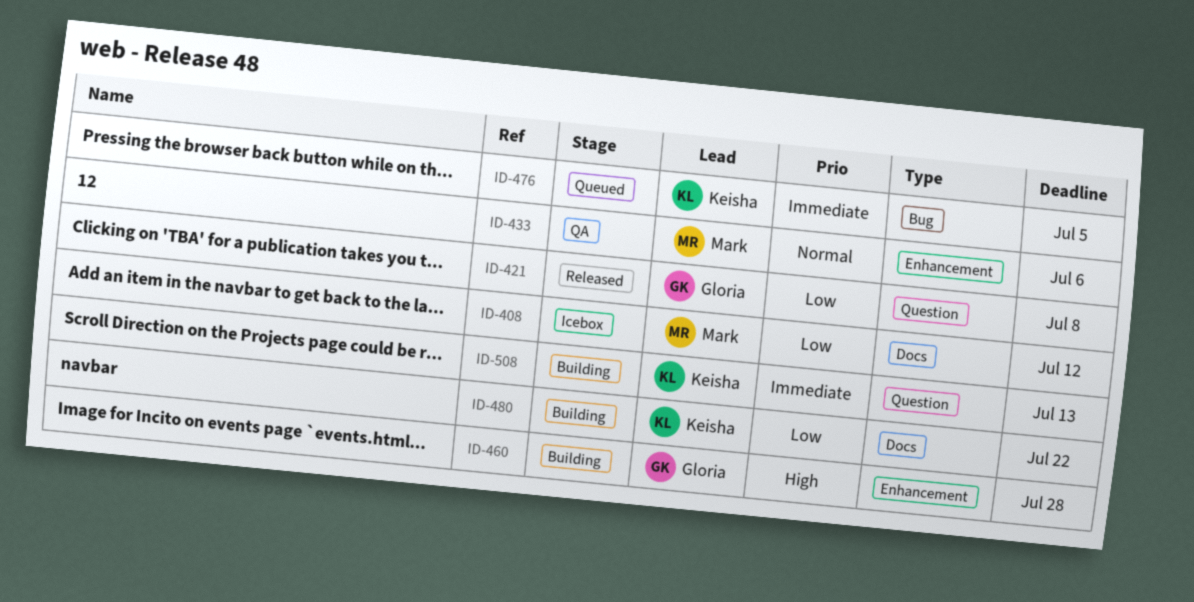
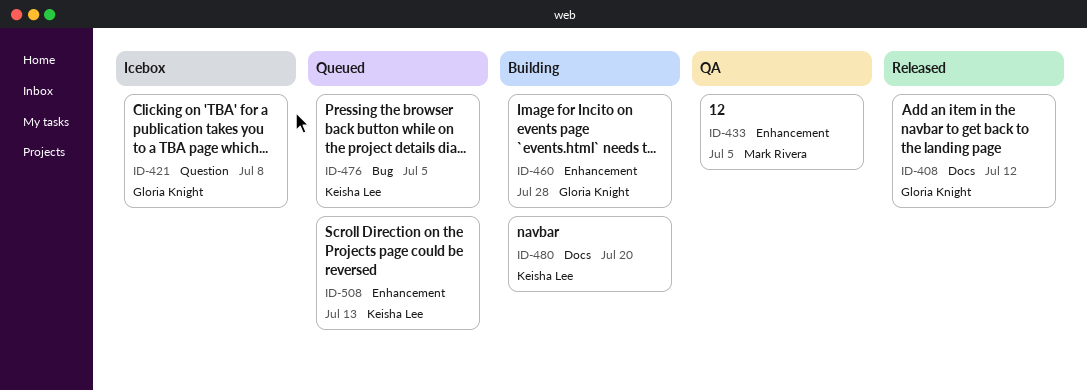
ID-408, status: Icebox -> Released
ID-408, owner: Mark Rivera -> Gloria Knight
ID-421, status: Released -> Icebox
ID-433, due: Jul 6 -> Jul 5
ID-480, due: Jul 22 -> Jul 20
ID-508, status: Building -> Queued
ID-508, label: Question -> Enhancement

